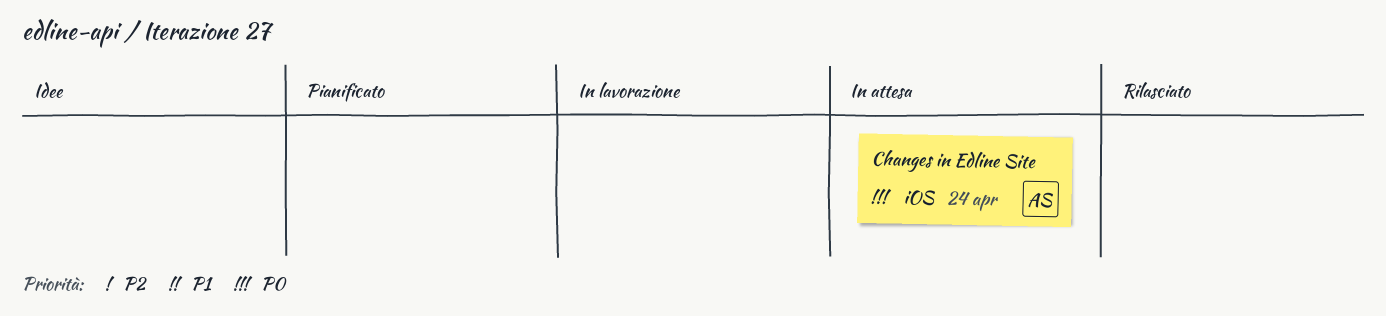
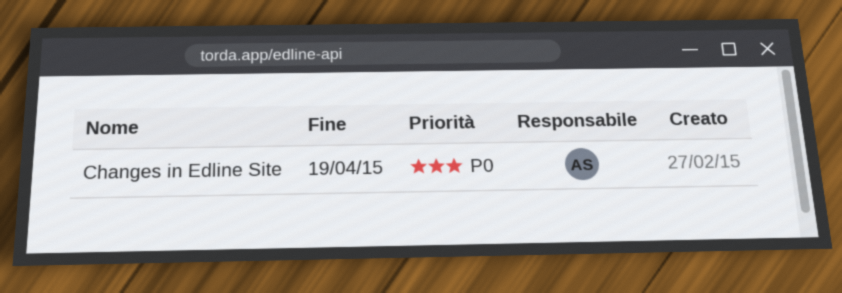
Changes in Edline Site, due: Apr 24 -> Apr 19

